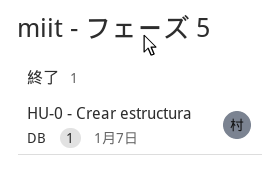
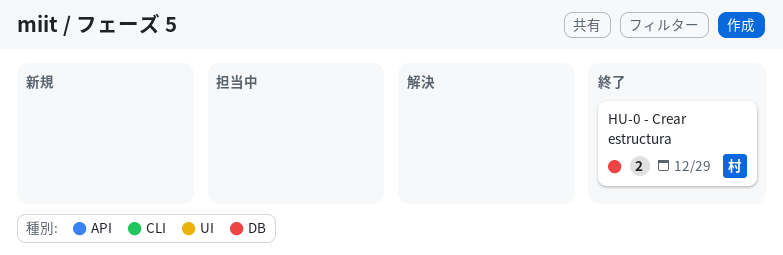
HU-0 - Crear estructura, estimate: 1 -> 2
HU-0 - Crear estructura, due: Jan 7 -> Dec 29

